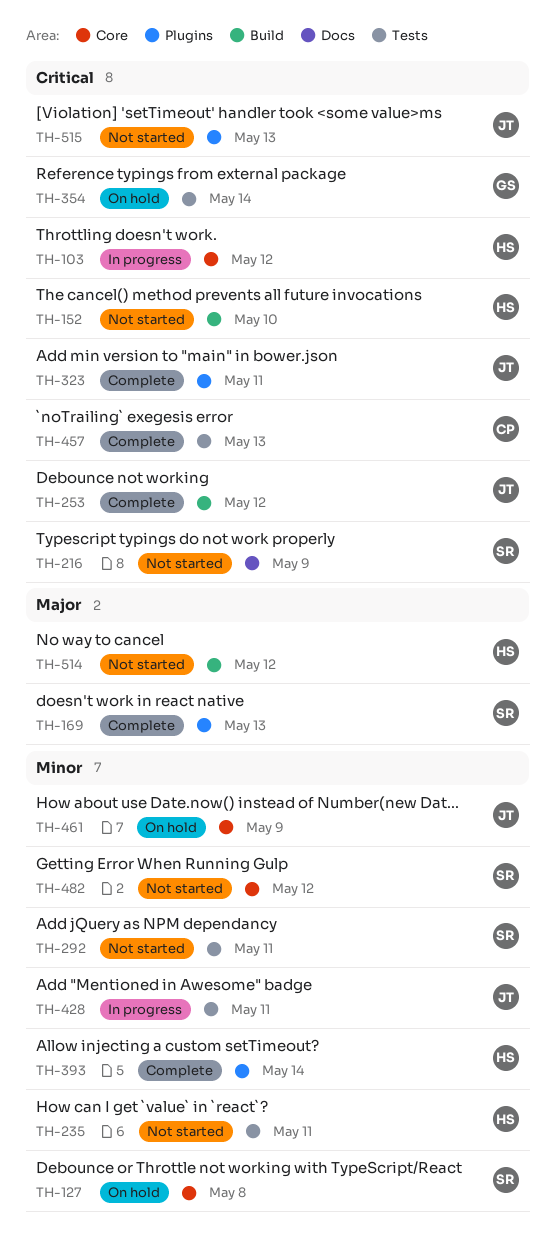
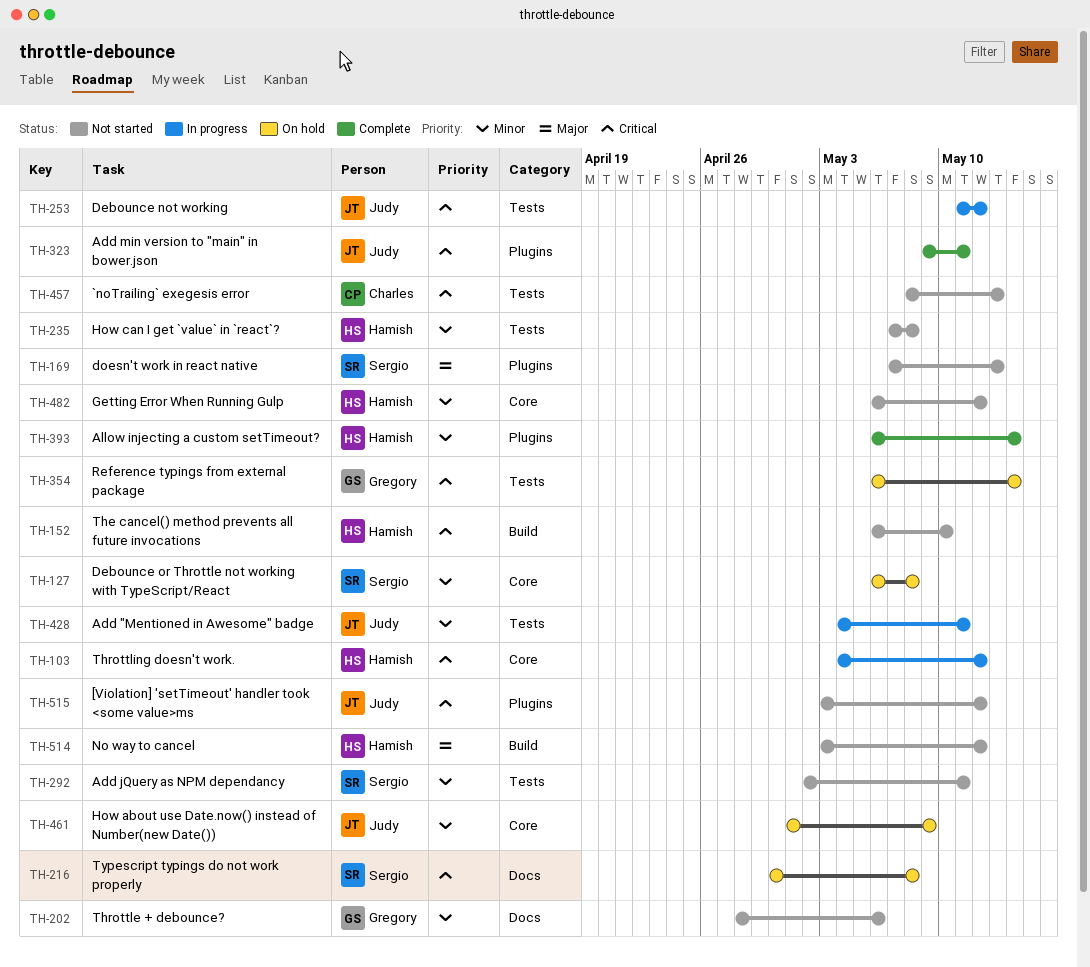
TH-169, status: Complete -> Not started
TH-202: none -> present
TH-216, status: Not started -> On hold
TH-216, due: May 9 -> May 8
TH-235, due: May 11 -> May 8
TH-253, status: Complete -> In progress
TH-253, label: Build -> Tests
TH-457, status: Complete -> Not started
TH-482, owner: Sergio -> Hamish
TH-515, due: May 13 -> May 12

